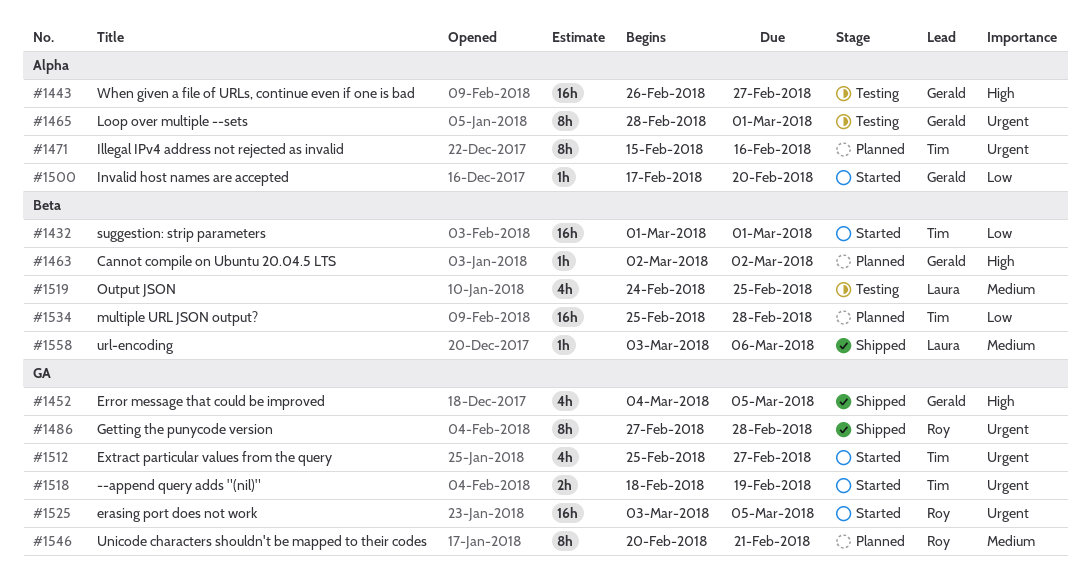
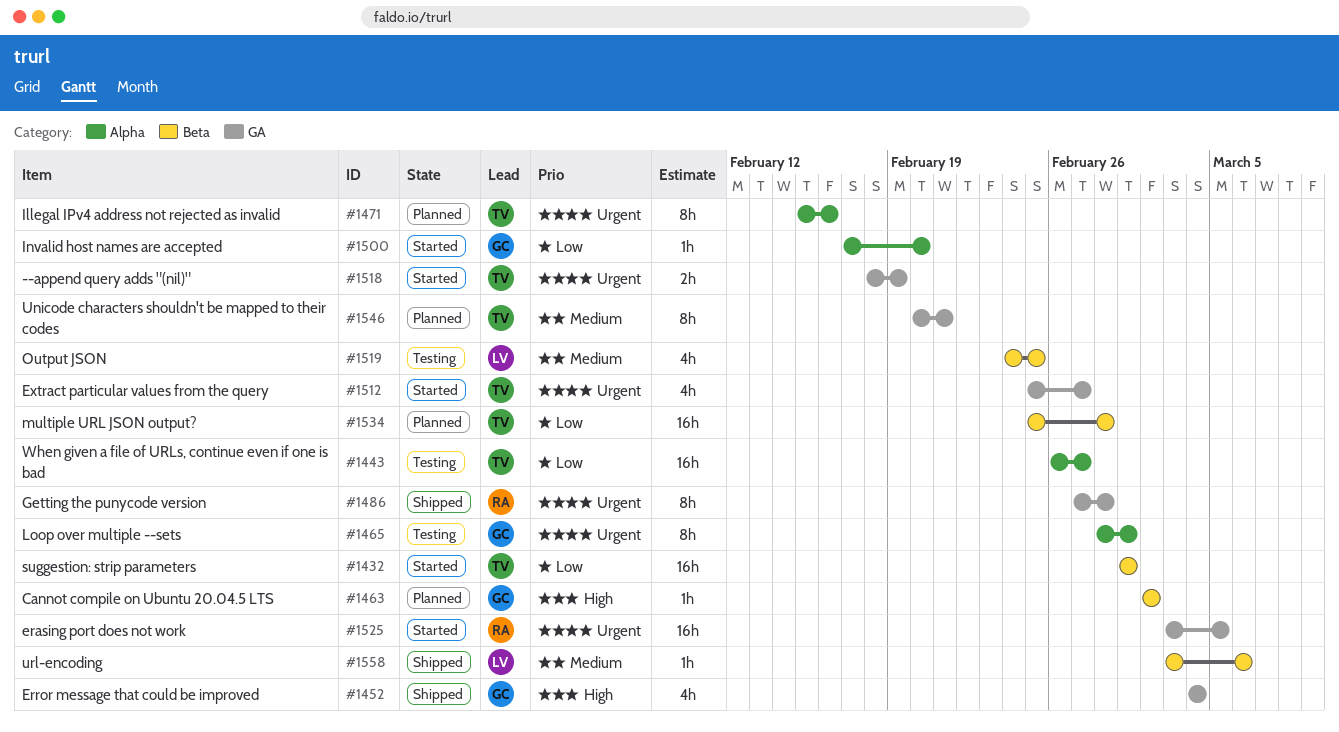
#1443, owner: Gerald -> Tim
#1443, priority: High -> Low
#1452, due: Mar 5 -> Mar 4
#1546, owner: Roy -> Tim

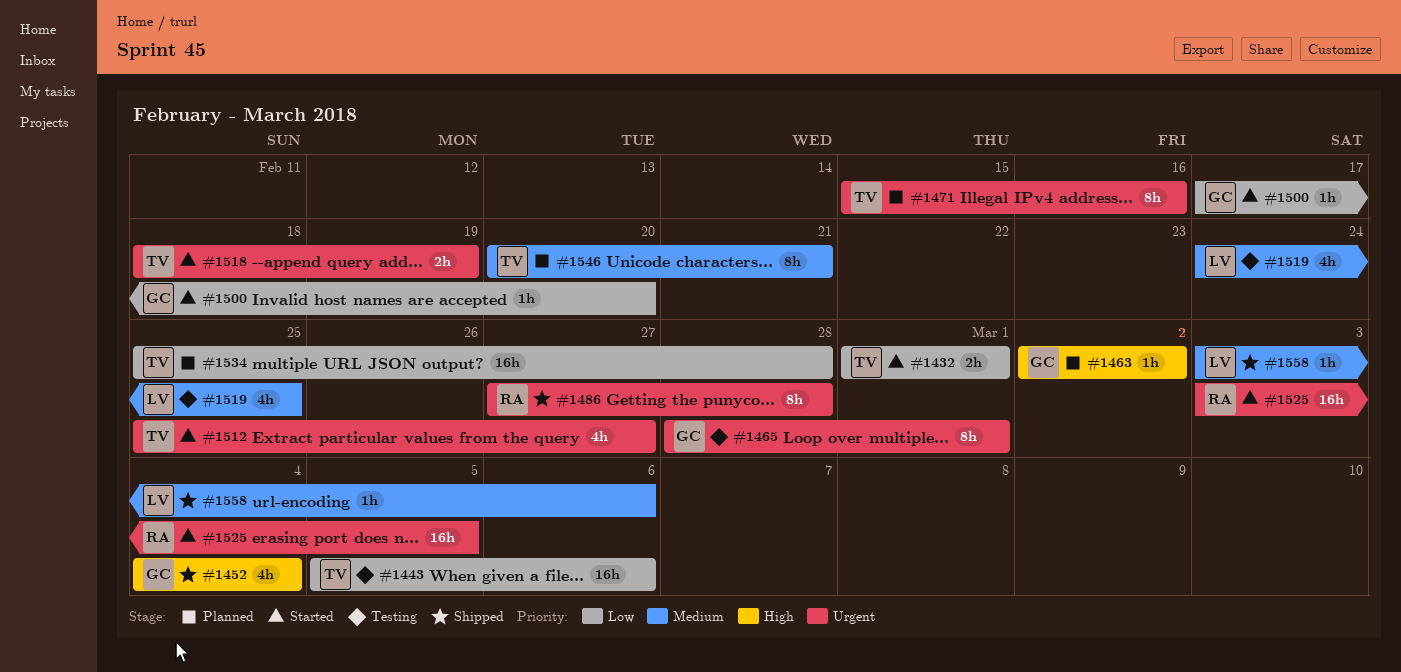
#1432, estimate: 16h -> 2h
#1443, start: Feb 26 -> Mar 5
#1443, due: Feb 27 -> Mar 6

